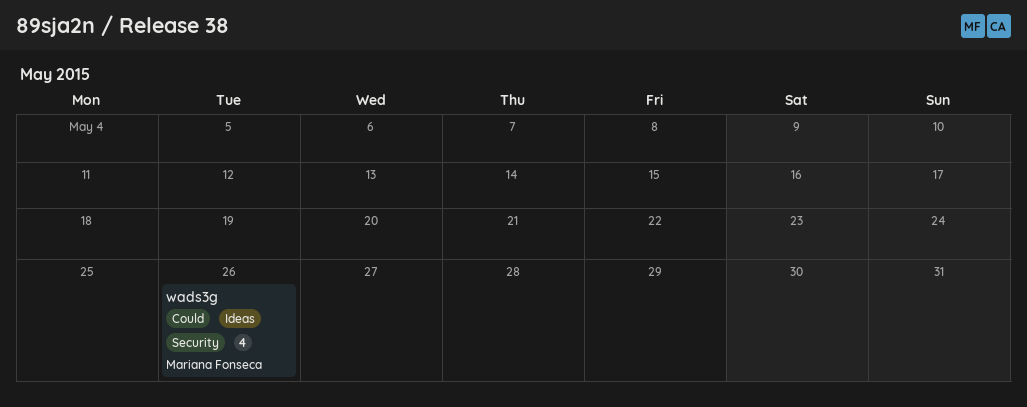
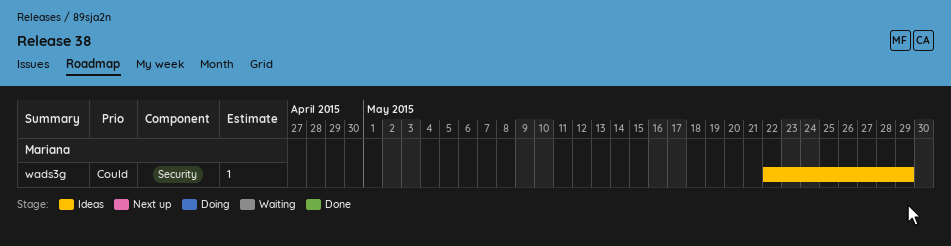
wads3g, estimate: 4 -> 1
wads3g, due: May 26 -> May 29

